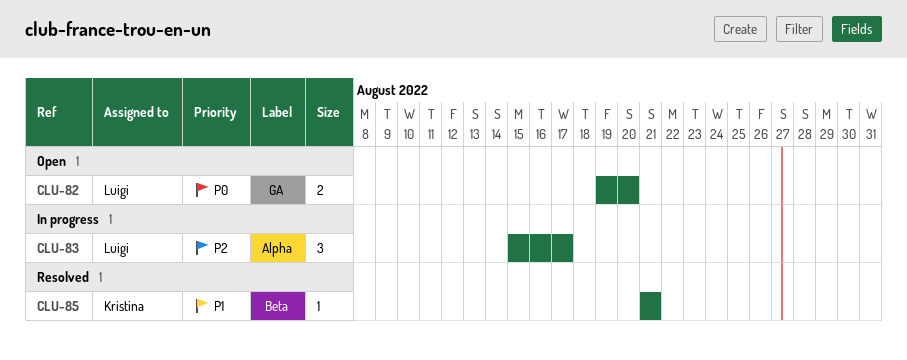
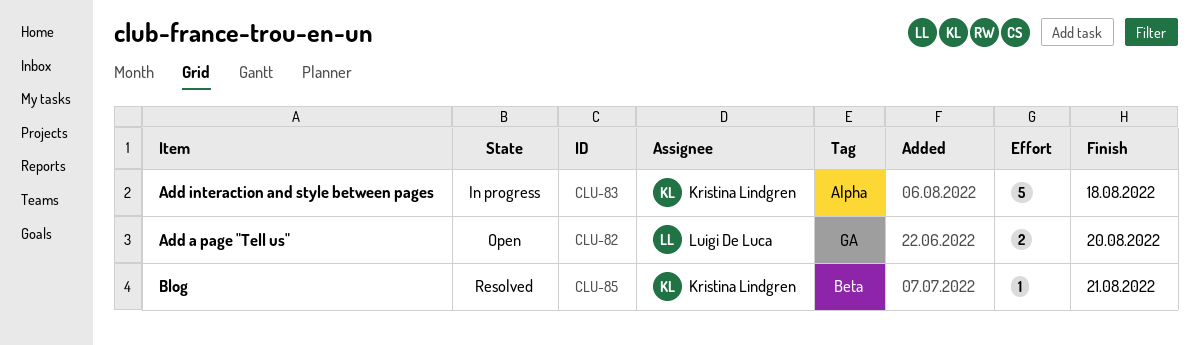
CLU-83, owner: Luigi De Luca -> Kristina Lindgren
CLU-83, estimate: 3 -> 5
CLU-83, due: Aug 17 -> Aug 18

